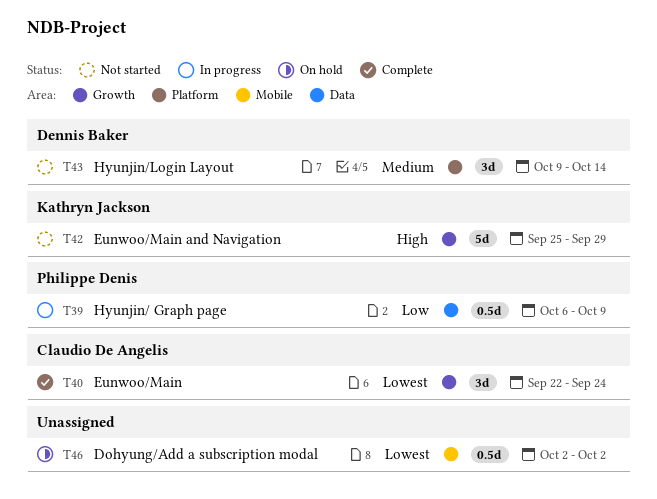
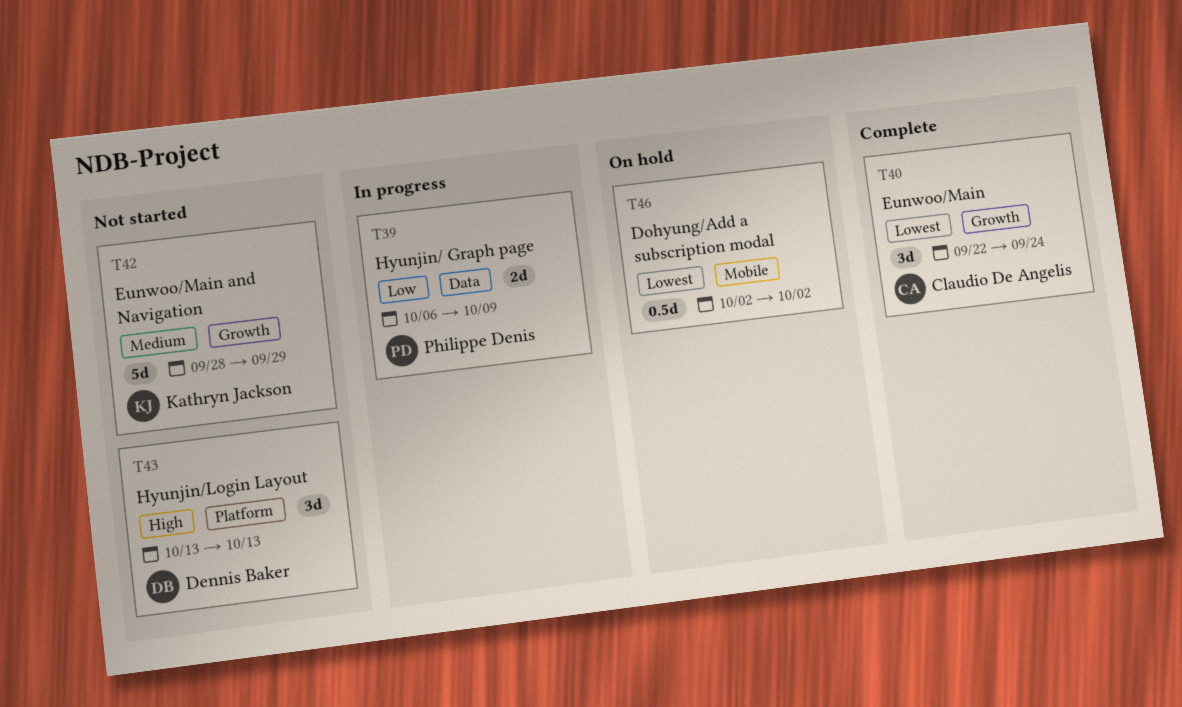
T39, estimate: 0.5d -> 2d
T42, priority: High -> Medium
T42, start: Sep 25 -> Sep 28
T43, priority: Medium -> High
T43, start: Oct 9 -> Oct 13
T43, due: Oct 14 -> Oct 13

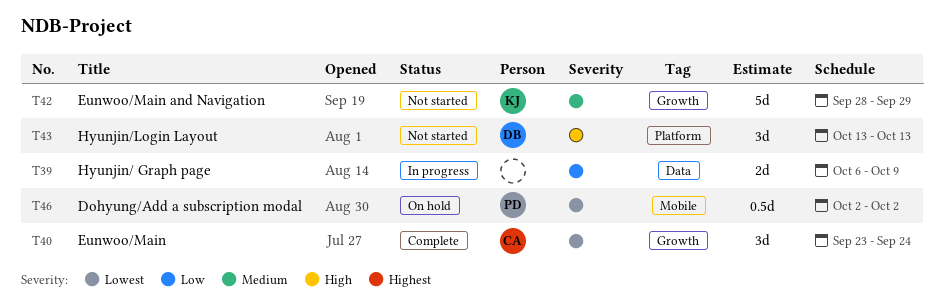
T39, owner: Philippe Denis -> none
T40, start: Sep 22 -> Sep 23
T46, owner: none -> Philippe Denis

